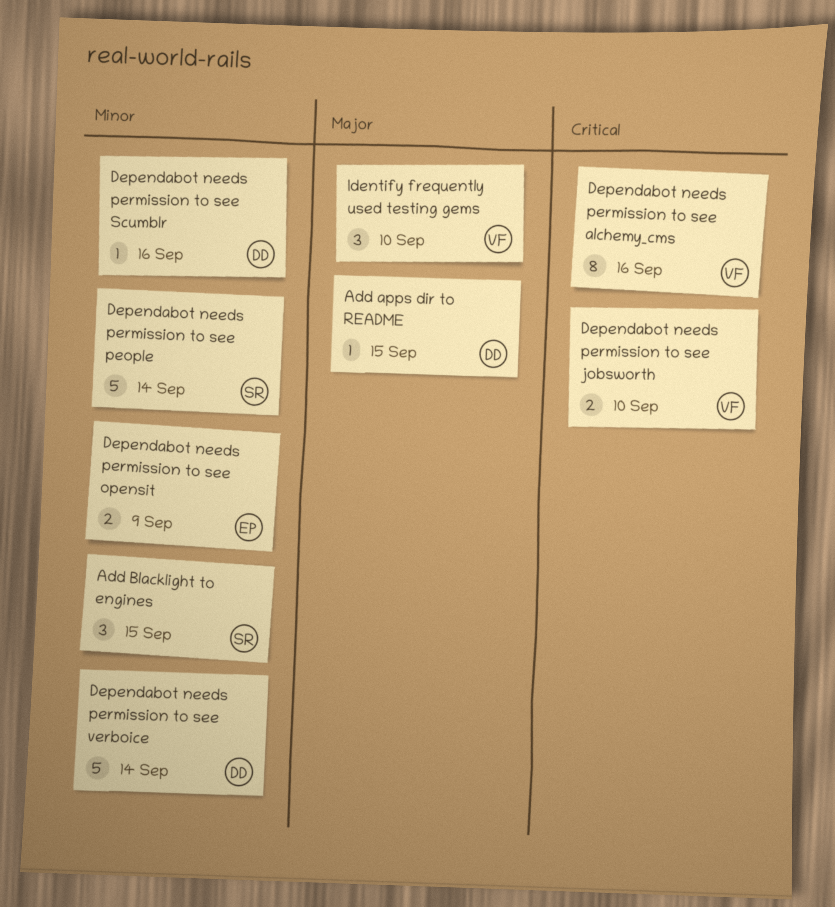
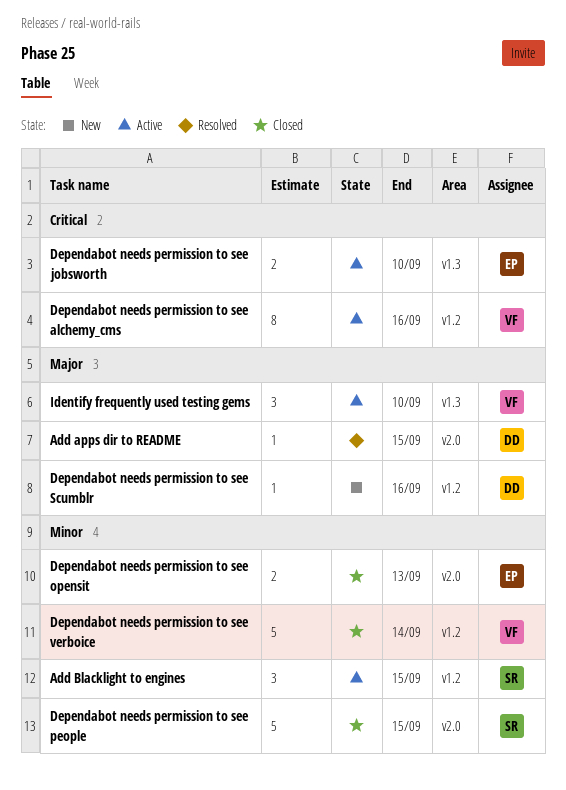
Dependabot needs permission to see jobsworth, owner: VF -> EP
Dependabot needs permission to see opensit, due: Sep 9 -> Sep 13
Dependabot needs permission to see people, due: Sep 14 -> Sep 15
Dependabot needs permission to see Scumblr, priority: Minor -> Major
Dependabot needs permission to see verboice, owner: DD -> VF

